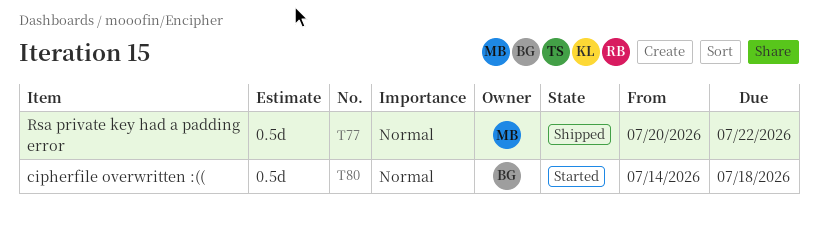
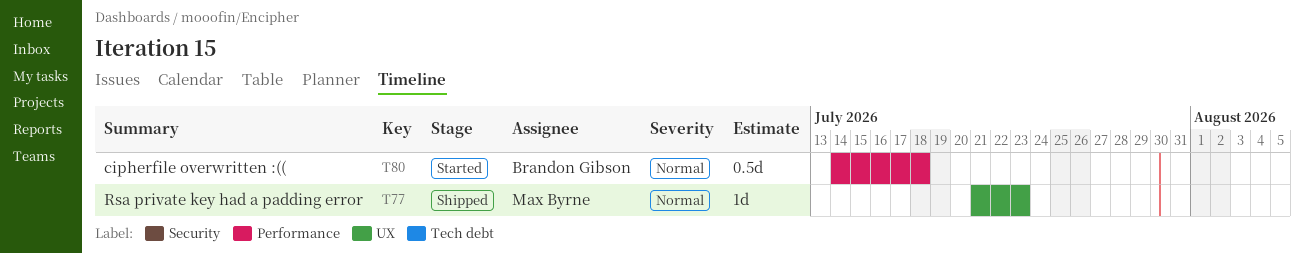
T77, estimate: 0.5d -> 1d
T77, start: Jul 20 -> Jul 21
T77, due: Jul 22 -> Jul 23

